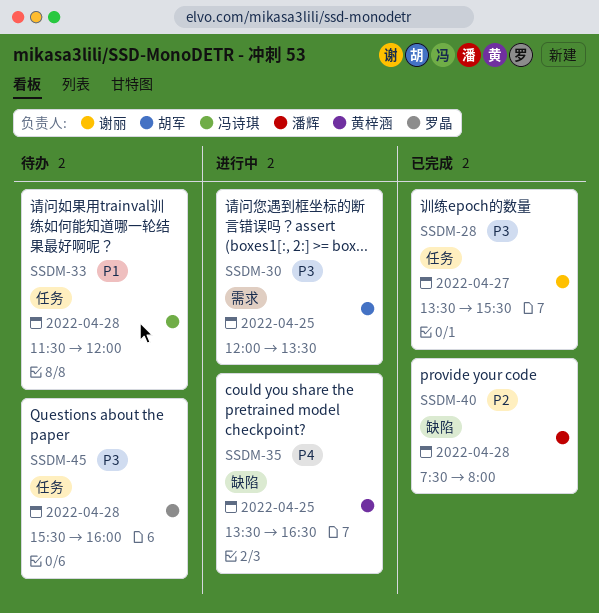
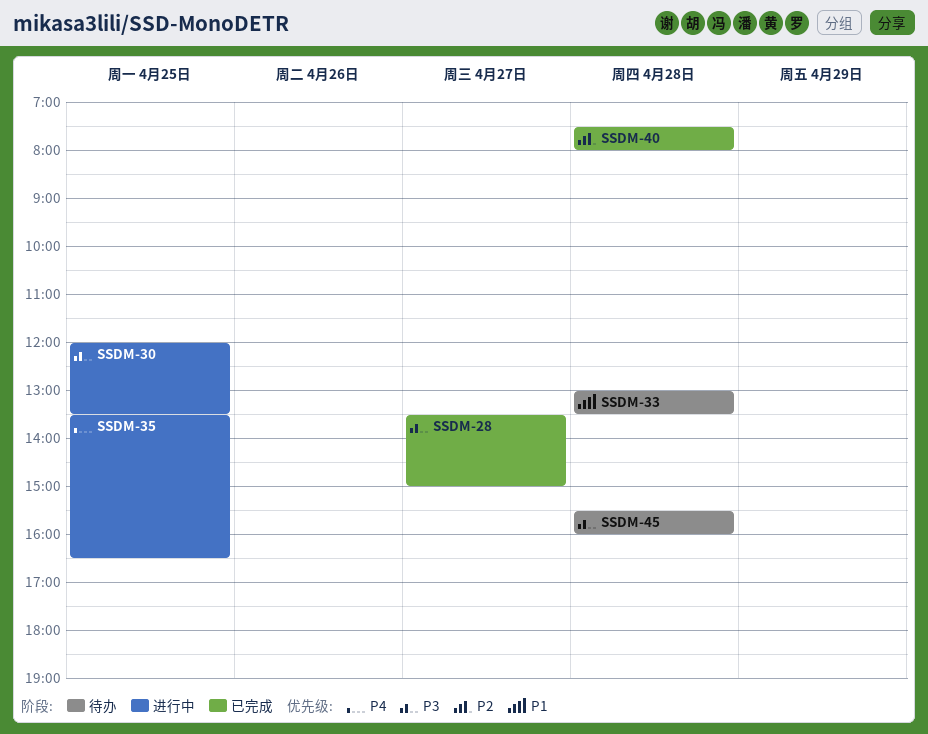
SSDM-28, ends: 15:30 -> 15:00
SSDM-33, begins: 11:30 -> 13:00
SSDM-33, ends: 12:00 -> 13:30

